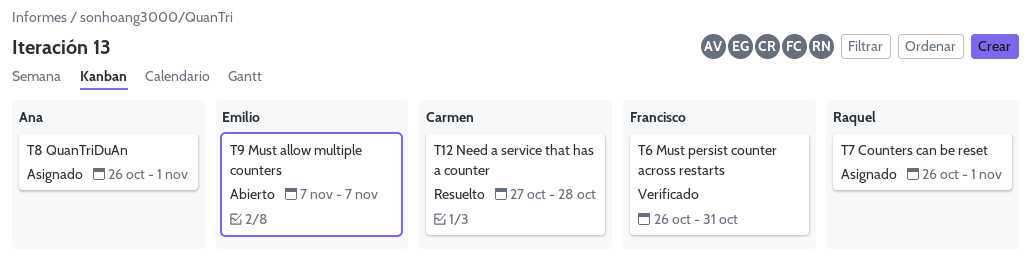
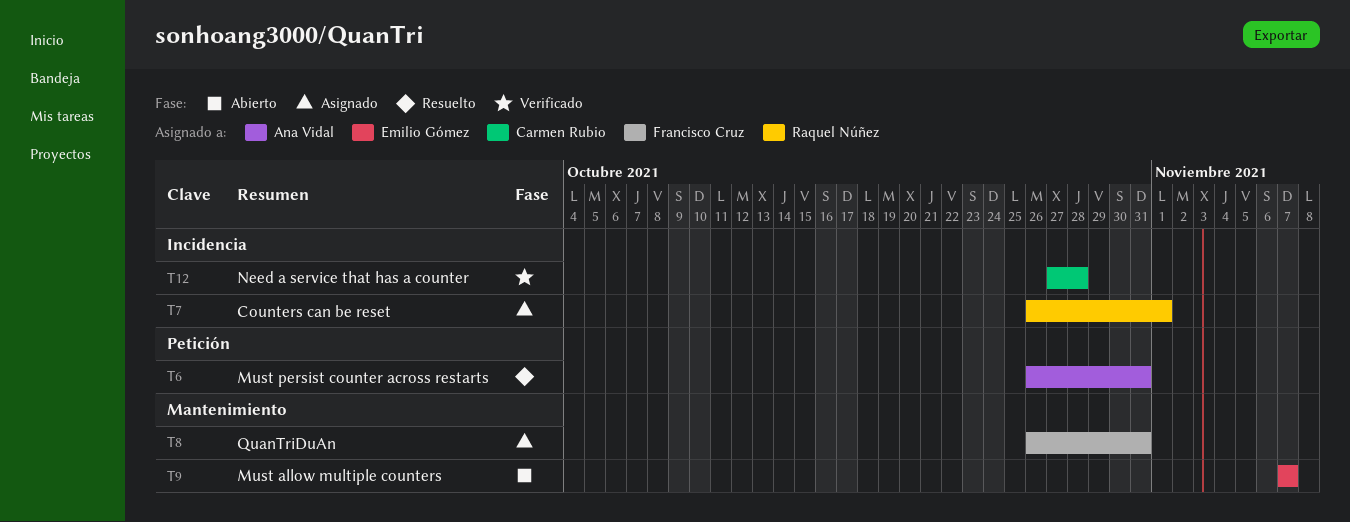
T6, status: Verificado -> Resuelto
T6, owner: Francisco Cruz -> Ana Vidal
T8, owner: Ana Vidal -> Francisco Cruz
T8, due: Nov 1 -> Oct 31
T12, status: Resuelto -> Verificado

